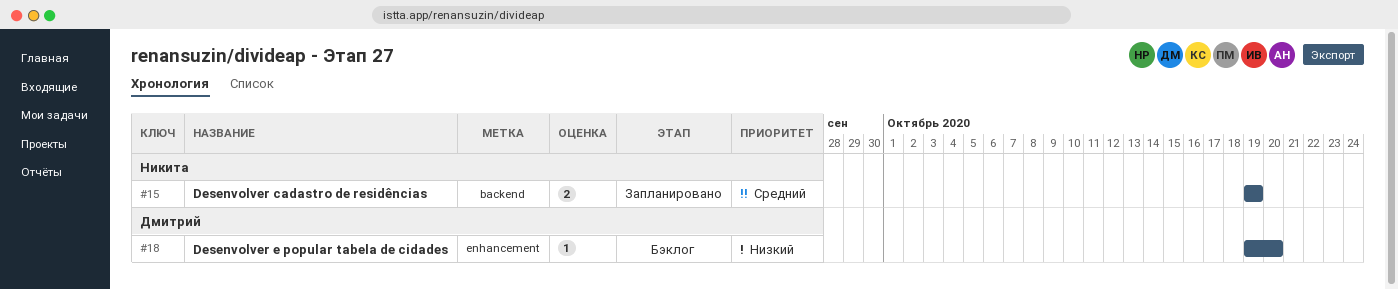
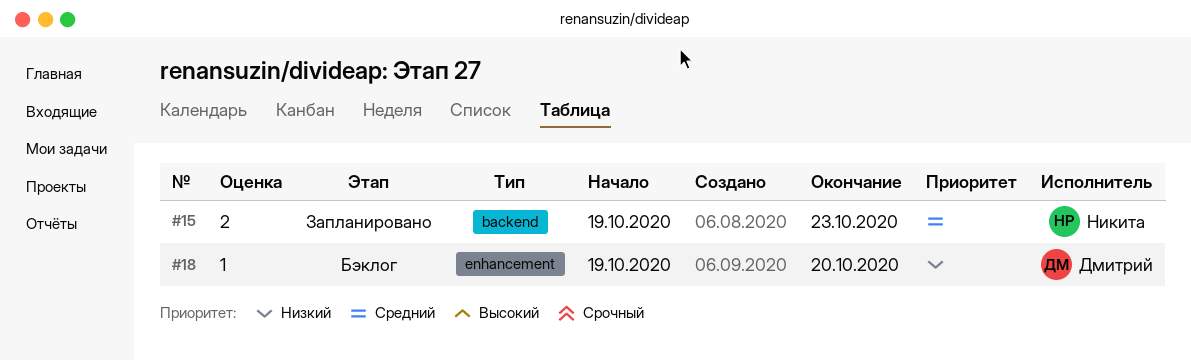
#15, due: Oct 19 -> Oct 23

